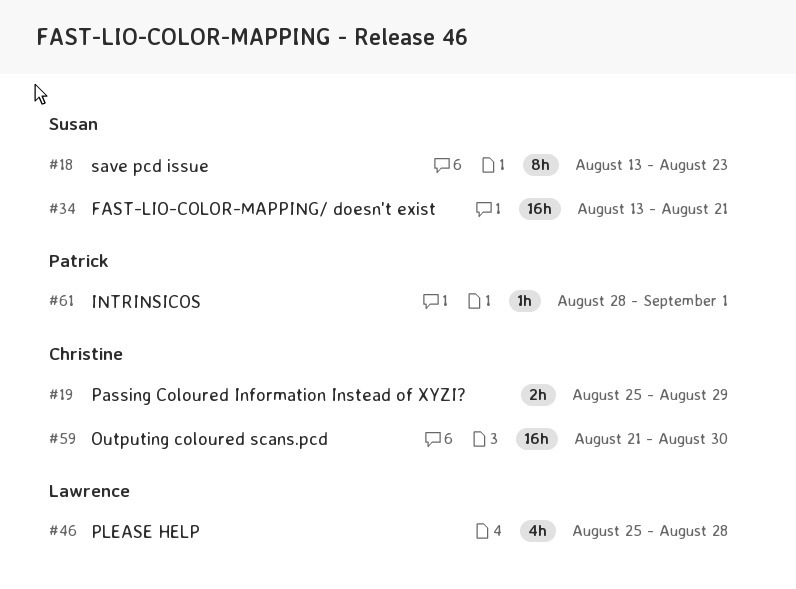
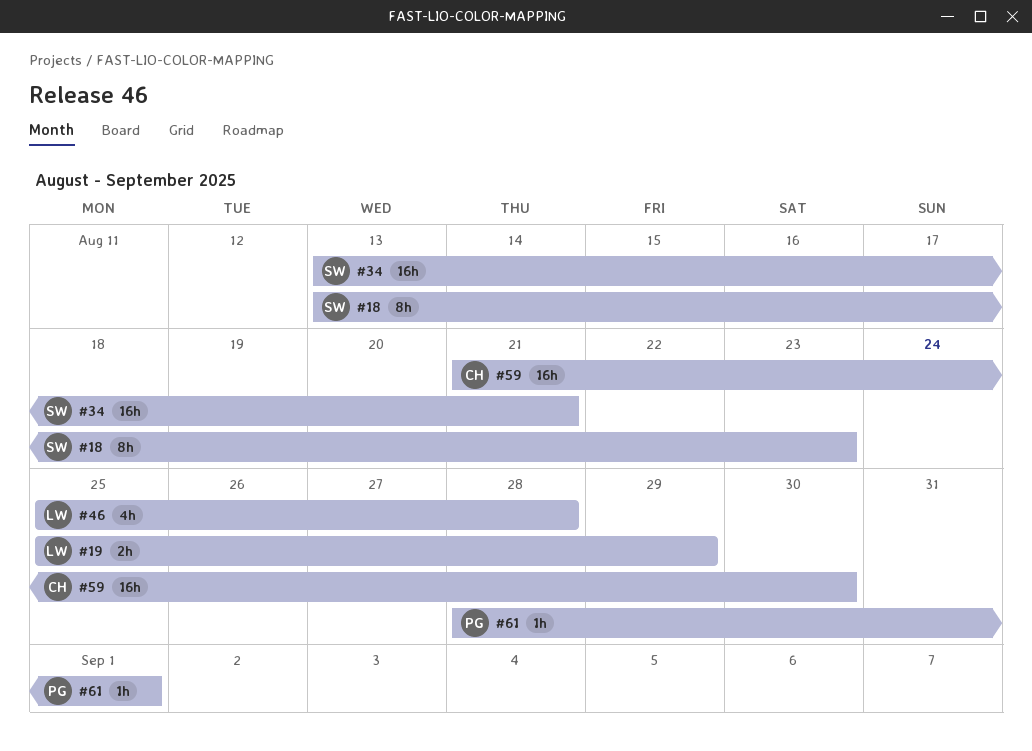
#19, owner: Christine -> Lawrence

